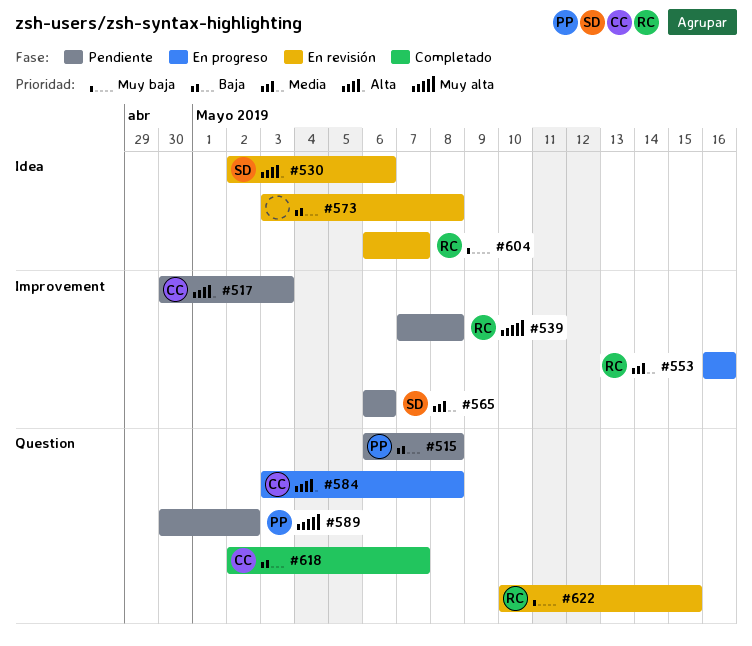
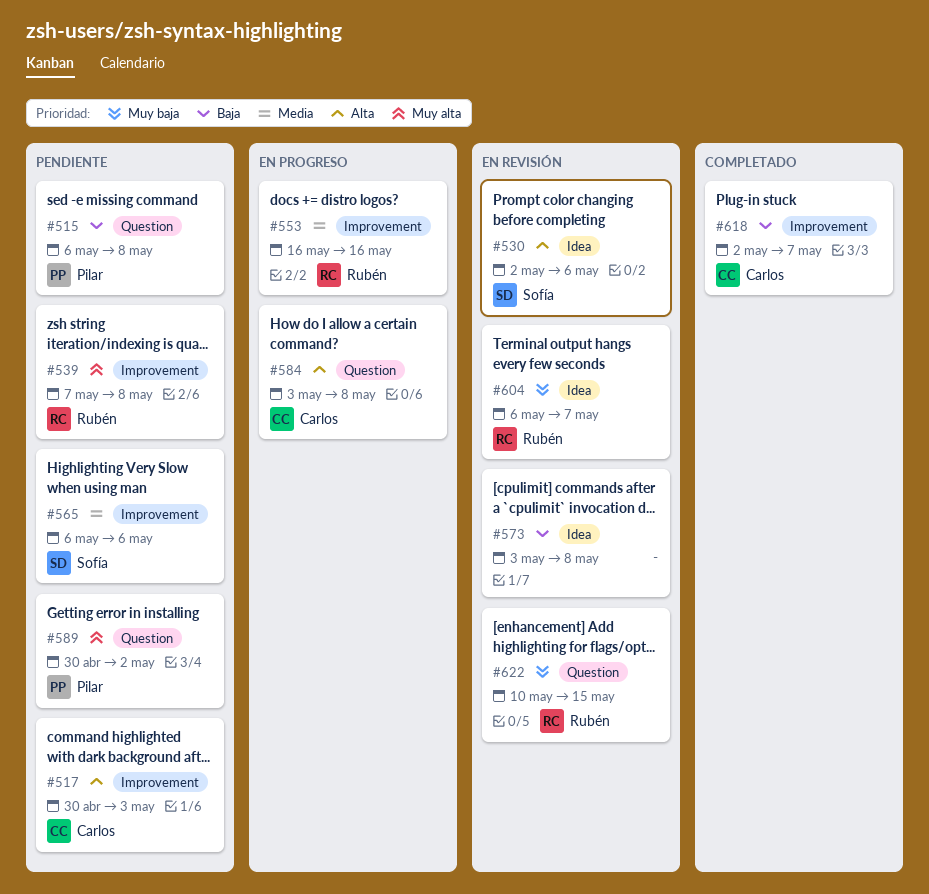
#618, label: Question -> Improvement

